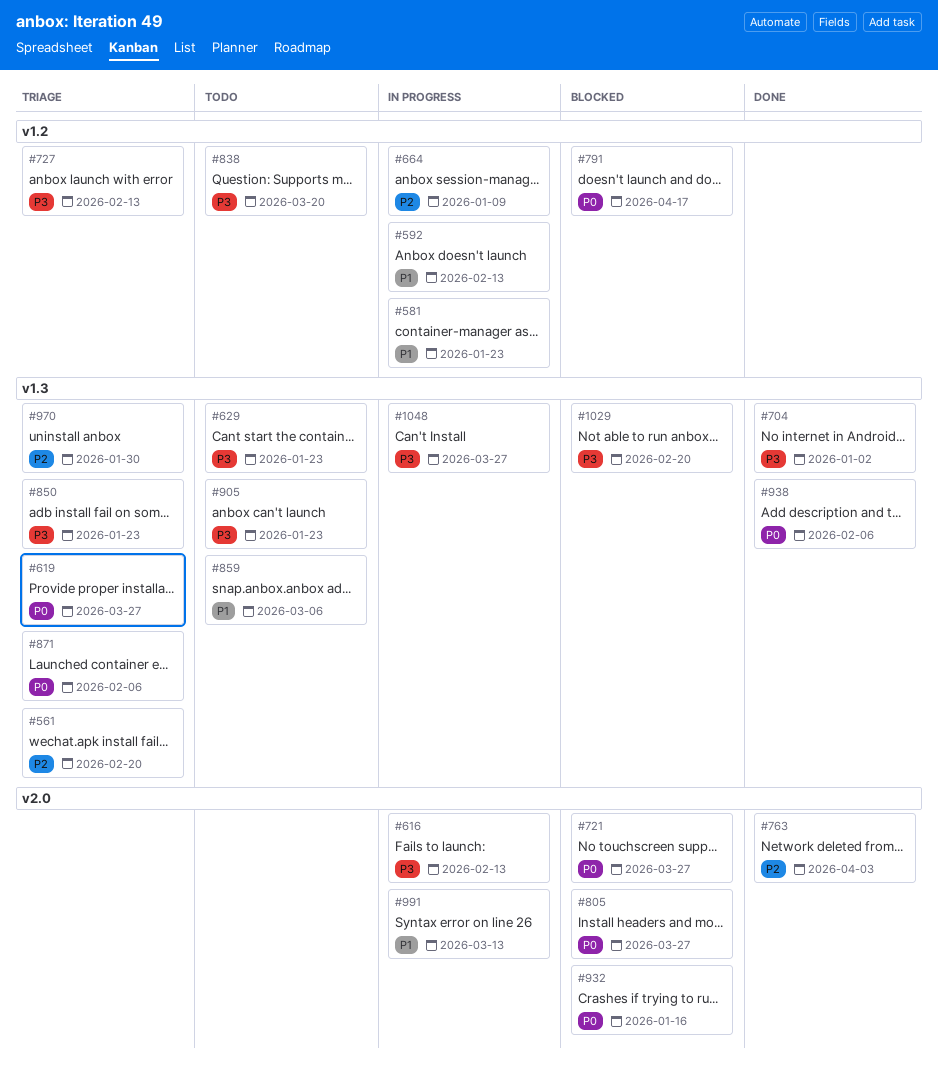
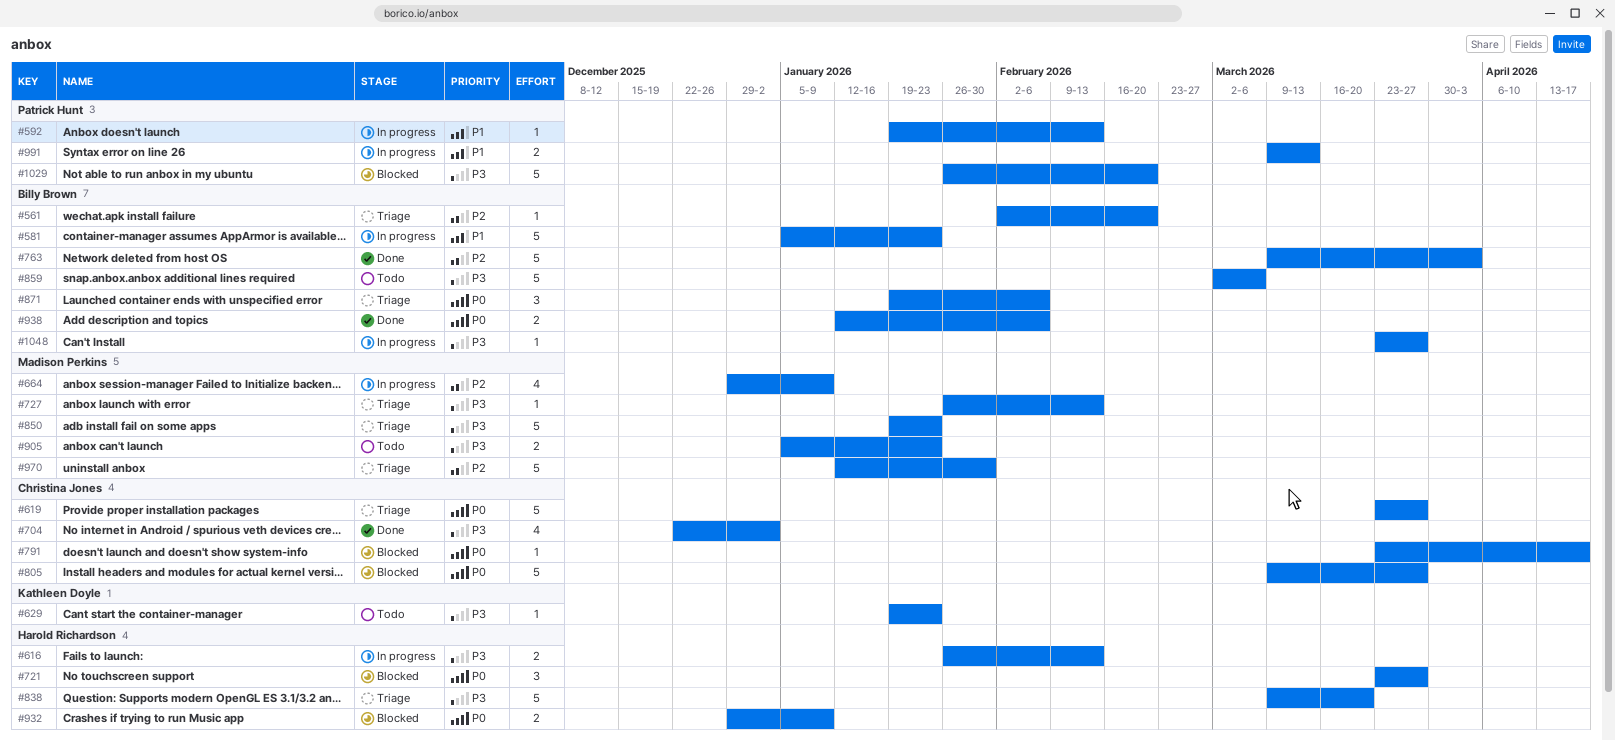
#838, status: Todo -> Triage
#859, priority: P1 -> P3
#932, due: Jan 16 -> Jan 9

